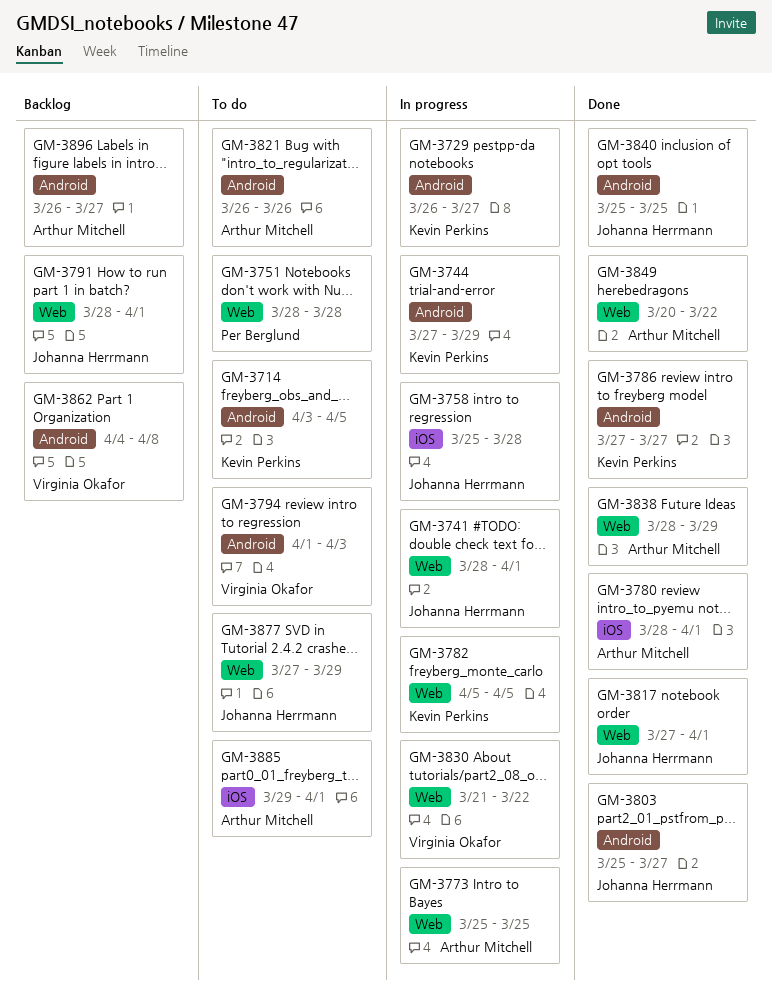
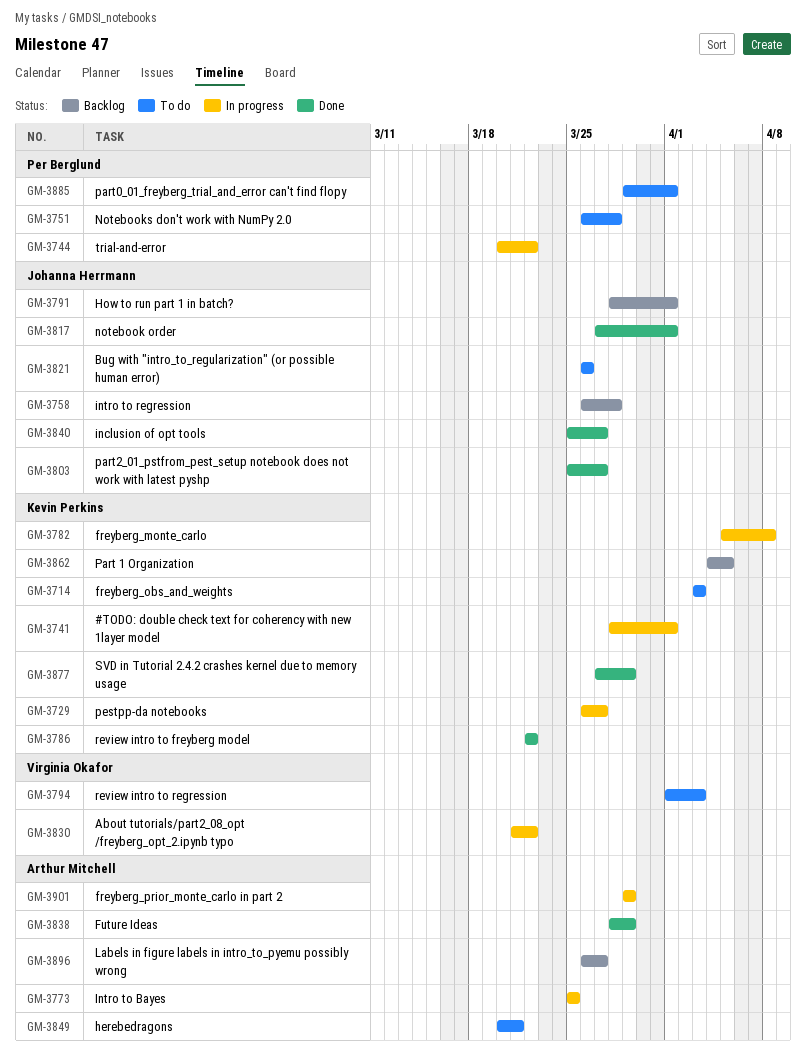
GM-3714, due: Apr 5 -> Apr 3
GM-3741, owner: Johanna Herrmann -> Kevin Perkins
GM-3744, owner: Kevin Perkins -> Per Berglund
GM-3744, start: Mar 27 -> Mar 20
GM-3744, due: Mar 29 -> Mar 22
GM-3751, start: Mar 28 -> Mar 26
GM-3758, status: In progress -> Backlog
GM-3758, start: Mar 25 -> Mar 26
GM-3780: present -> none
GM-3782, due: Apr 5 -> Apr 8
GM-3786, start: Mar 27 -> Mar 22
GM-3786, due: Mar 27 -> Mar 22
GM-3821, owner: Arthur Mitchell -> Johanna Herrmann
GM-3840, due: Mar 25 -> Mar 27
GM-3849, status: Done -> To do
GM-3849, due: Mar 22 -> Mar 21
GM-3862, owner: Virginia Okafor -> Kevin Perkins
GM-3862, due: Apr 8 -> Apr 5
GM-3877, status: To do -> Done
GM-3877, owner: Johanna Herrmann -> Kevin Perkins
GM-3885, owner: Arthur Mitchell -> Per Berglund
GM-3901: none -> present

